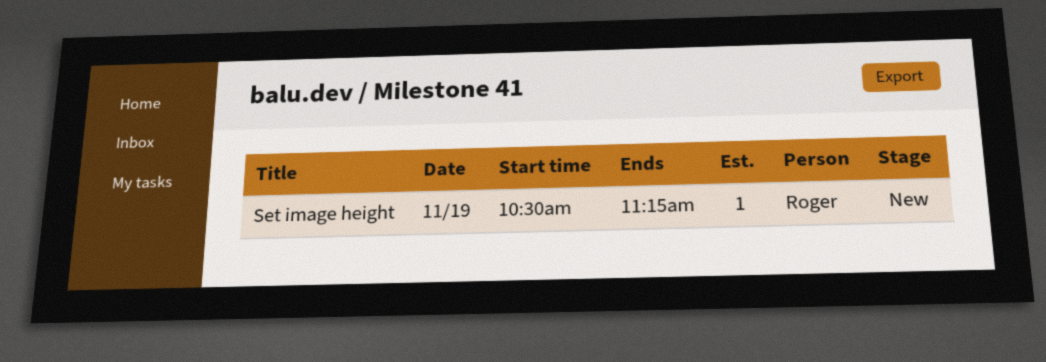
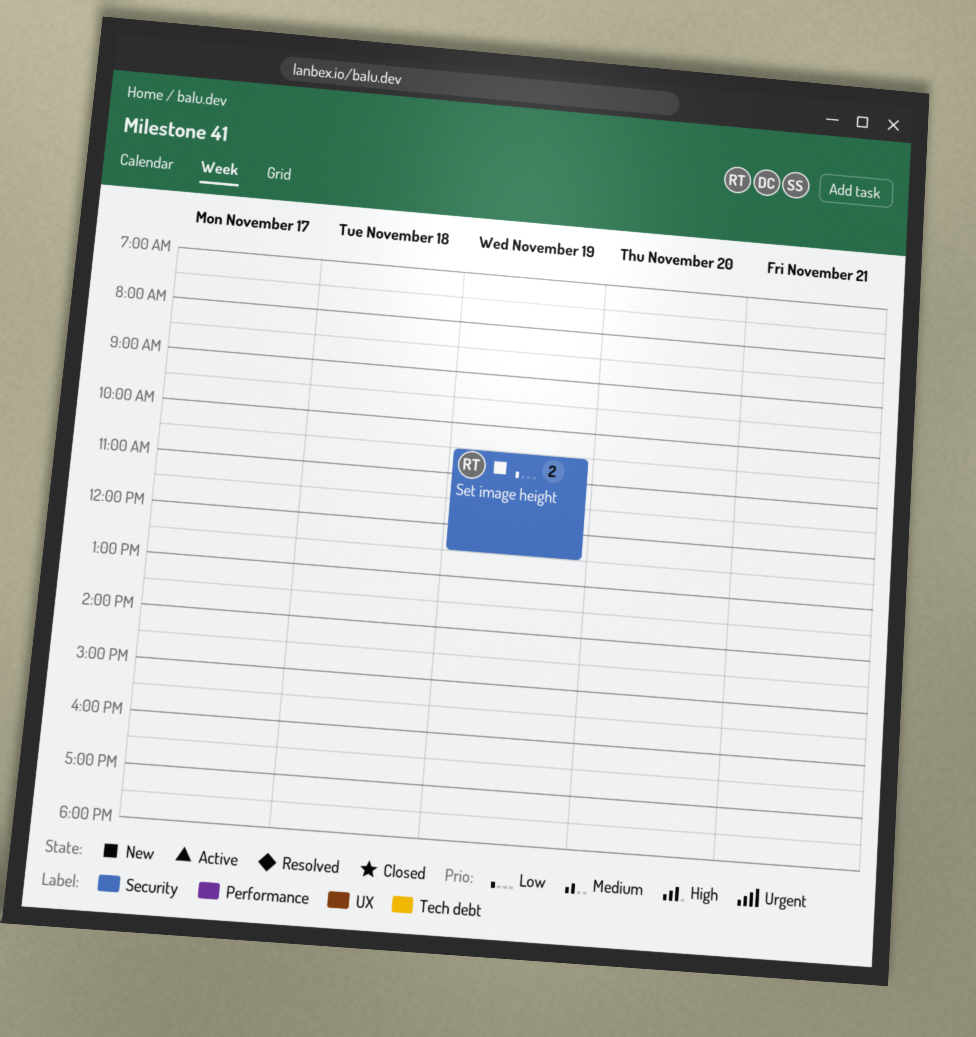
Set image height, estimate: 1 -> 2
Set image height, ends: 11:15 -> 12:30

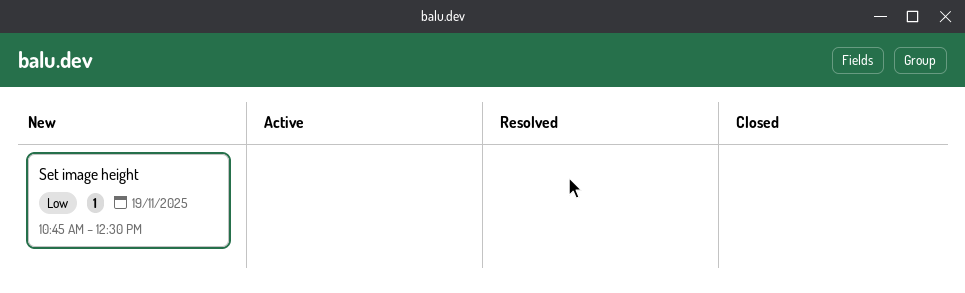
Set image height, estimate: 2 -> 1
Set image height, begins: 10:30 -> 10:45

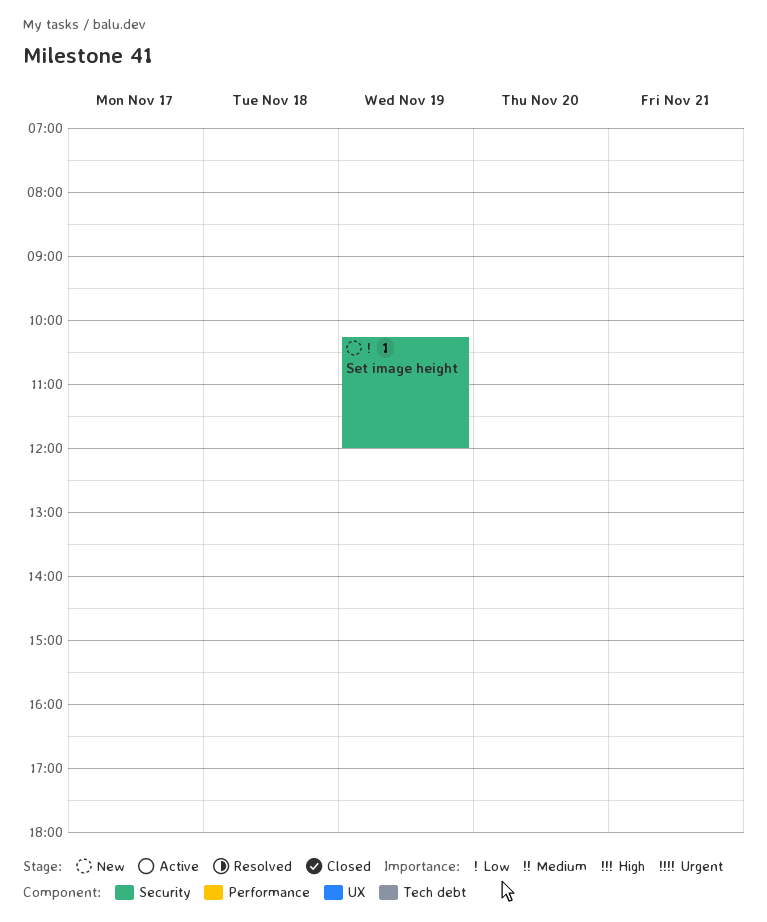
Set image height, begins: 10:45 -> 10:15
Set image height, ends: 12:30 -> 12:00

